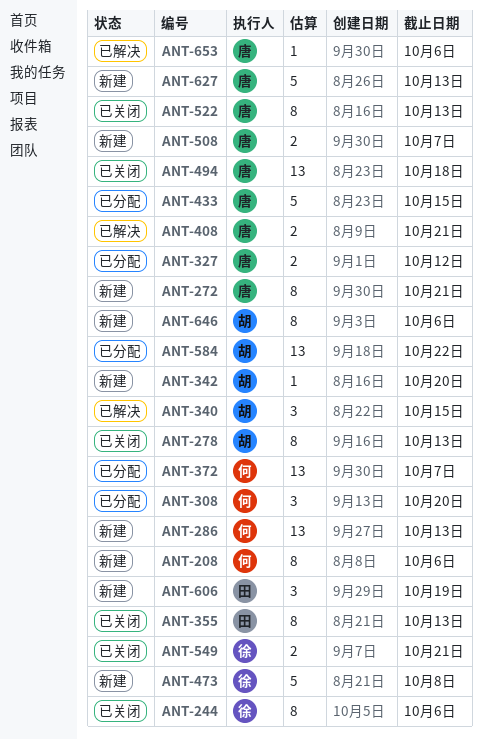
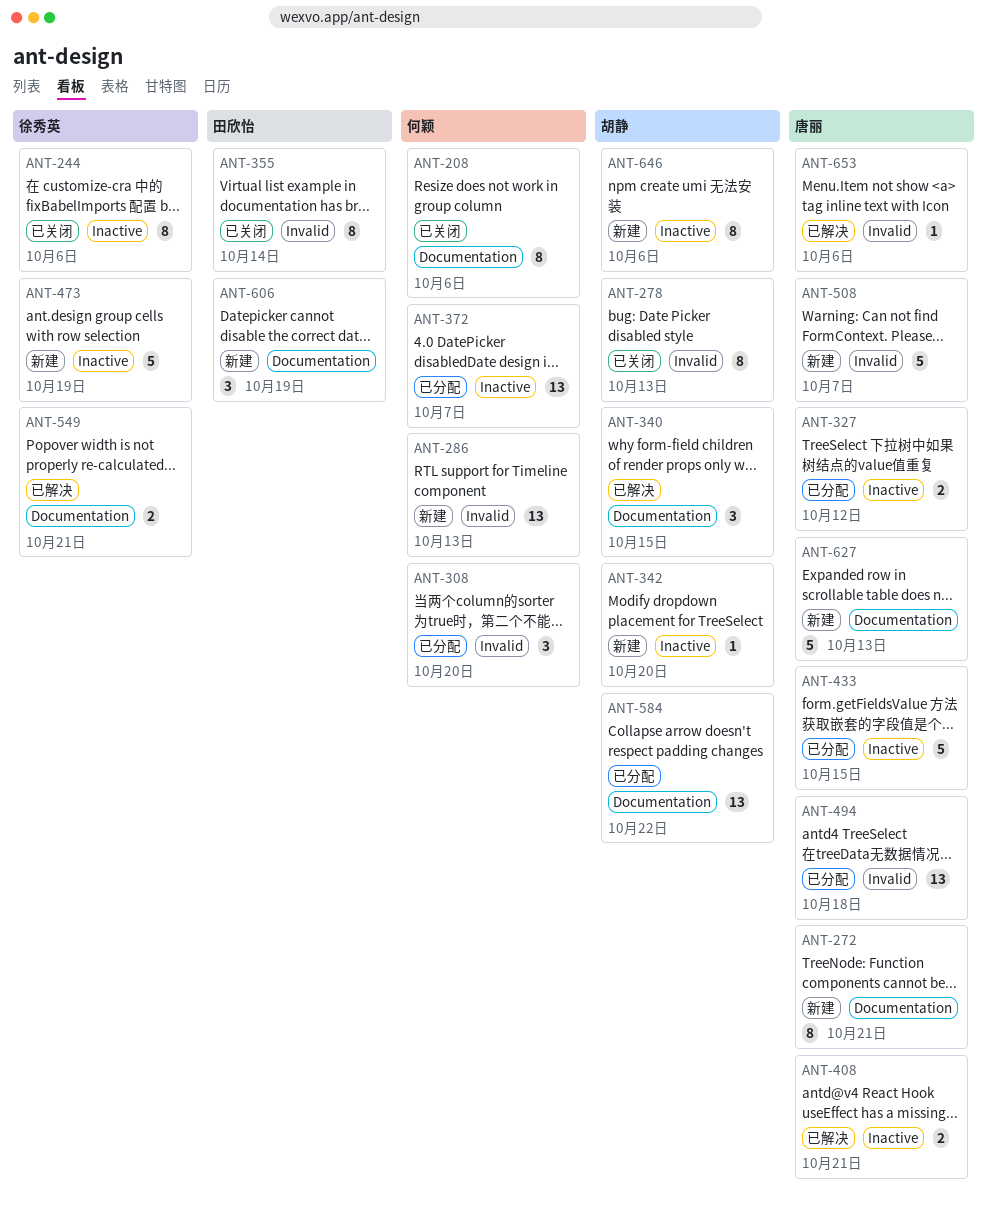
ANT-208, status: 新建 -> 已关闭
ANT-355, due: Oct 13 -> Oct 14
ANT-473, due: Oct 8 -> Oct 19
ANT-494, status: 已关闭 -> 已分配
ANT-508, estimate: 2 -> 5
ANT-522: present -> none
ANT-549, status: 已关闭 -> 已解决

